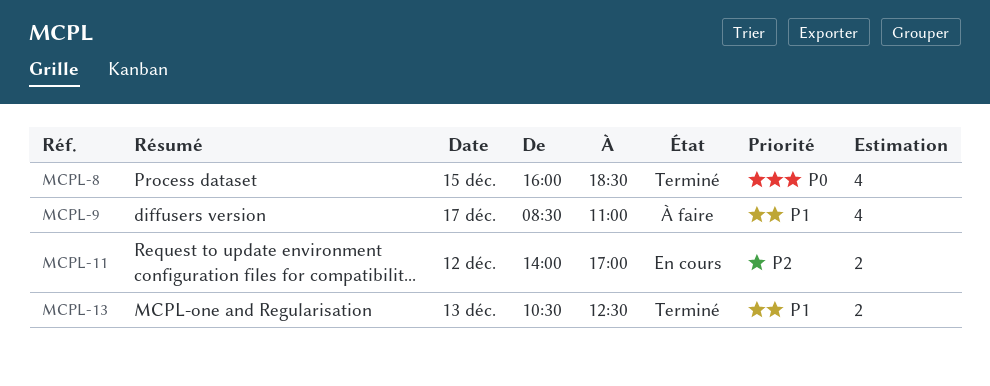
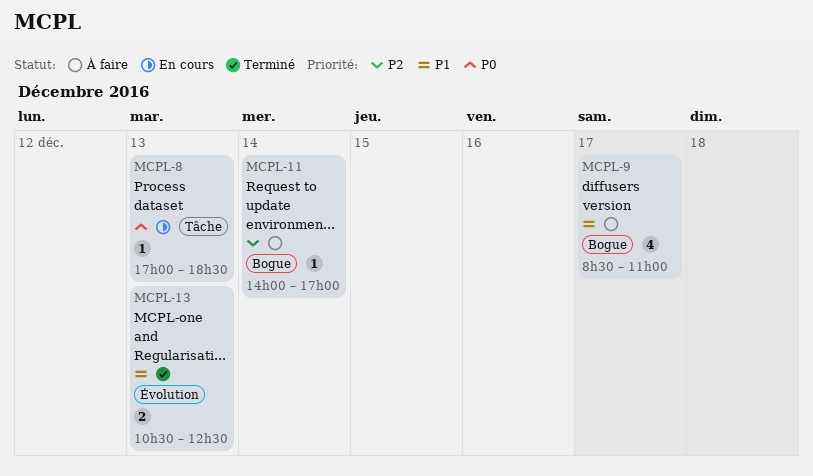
MCPL-8, status: Terminé -> En cours
MCPL-8, estimate: 4 -> 1
MCPL-8, day: Dec 15 -> Dec 13
MCPL-8, begins: 16:00 -> 17:00
MCPL-11, status: En cours -> À faire
MCPL-11, estimate: 2 -> 1
MCPL-11, day: Dec 12 -> Dec 14

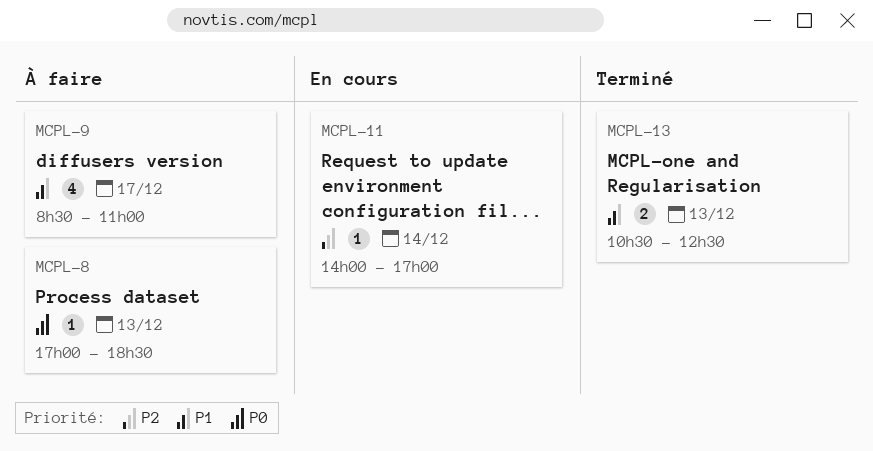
MCPL-8, status: En cours -> À faire
MCPL-11, status: À faire -> En cours

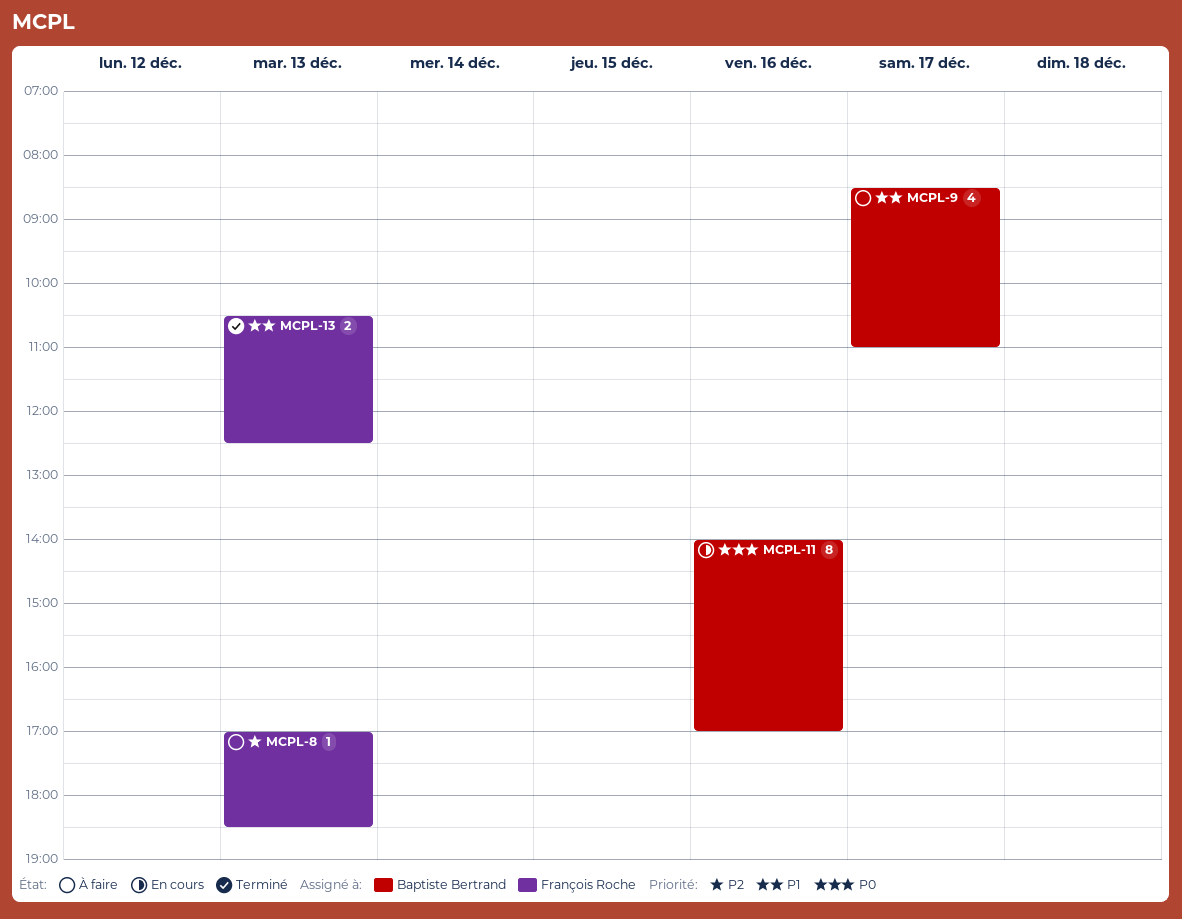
MCPL-8, priority: P0 -> P2
MCPL-11, priority: P2 -> P0
MCPL-11, estimate: 1 -> 8
MCPL-11, day: Dec 14 -> Dec 16

